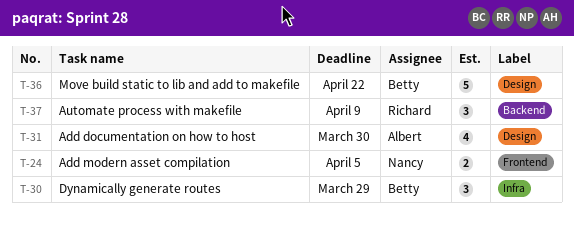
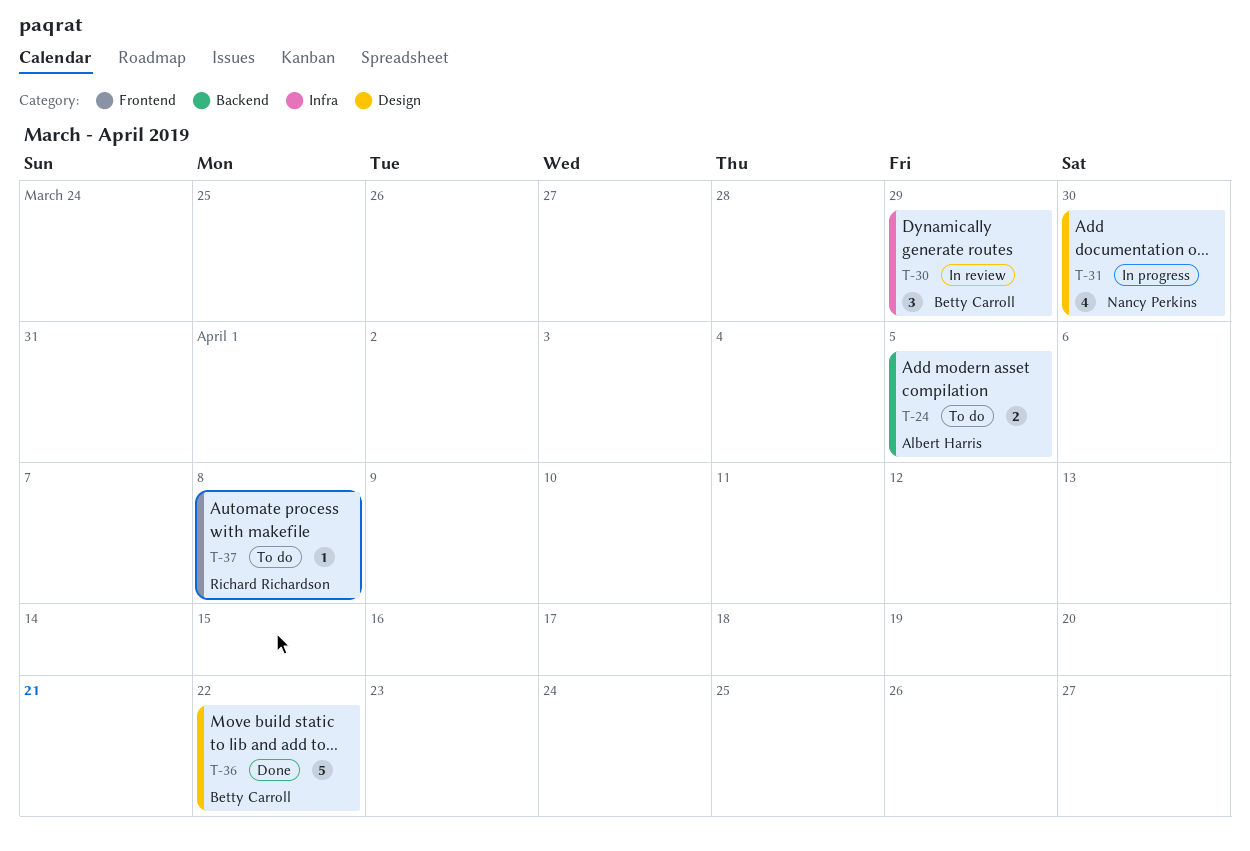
T-24, owner: Nancy Perkins -> Albert Harris
T-24, label: Frontend -> Backend
T-31, owner: Albert Harris -> Nancy Perkins
T-37, label: Backend -> Frontend
T-37, estimate: 3 -> 1
T-37, due: Apr 9 -> Apr 8

